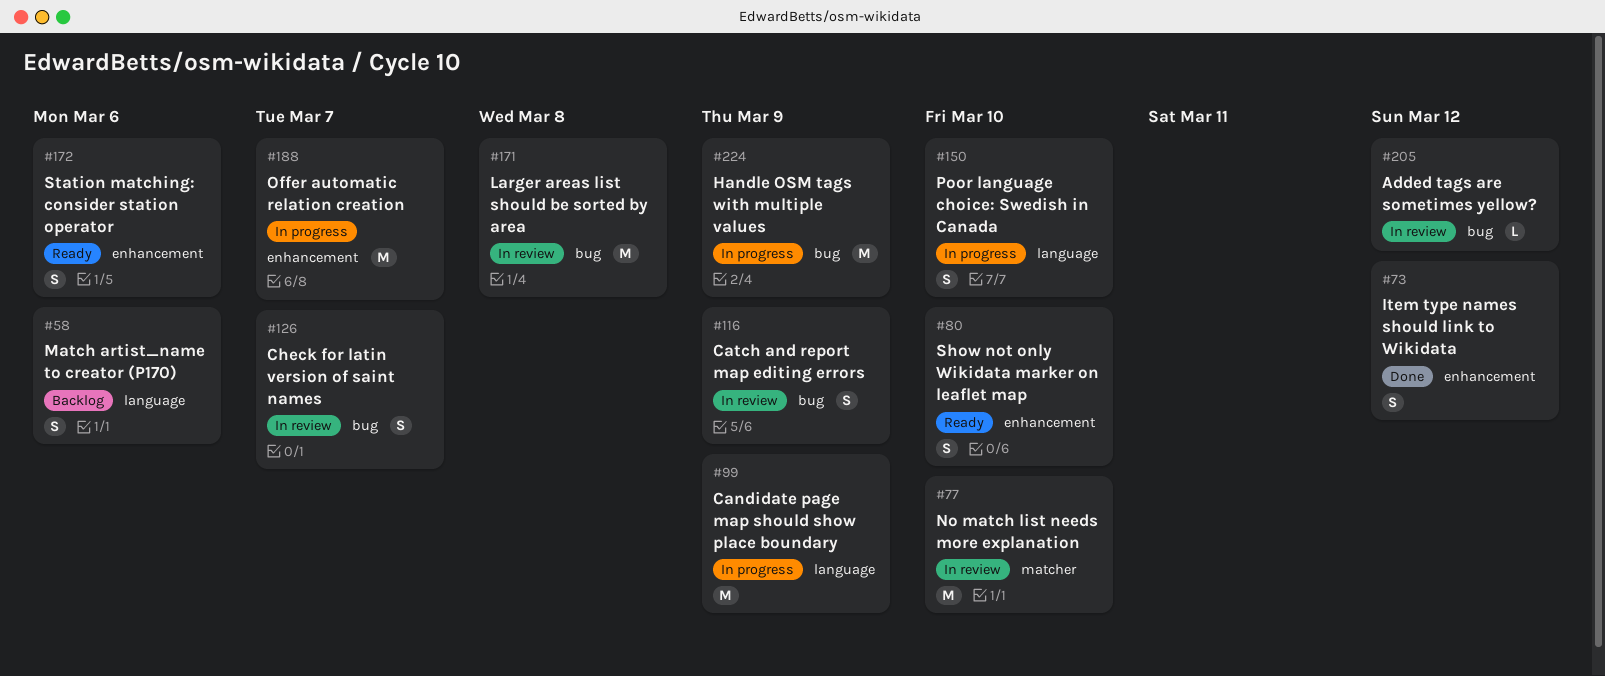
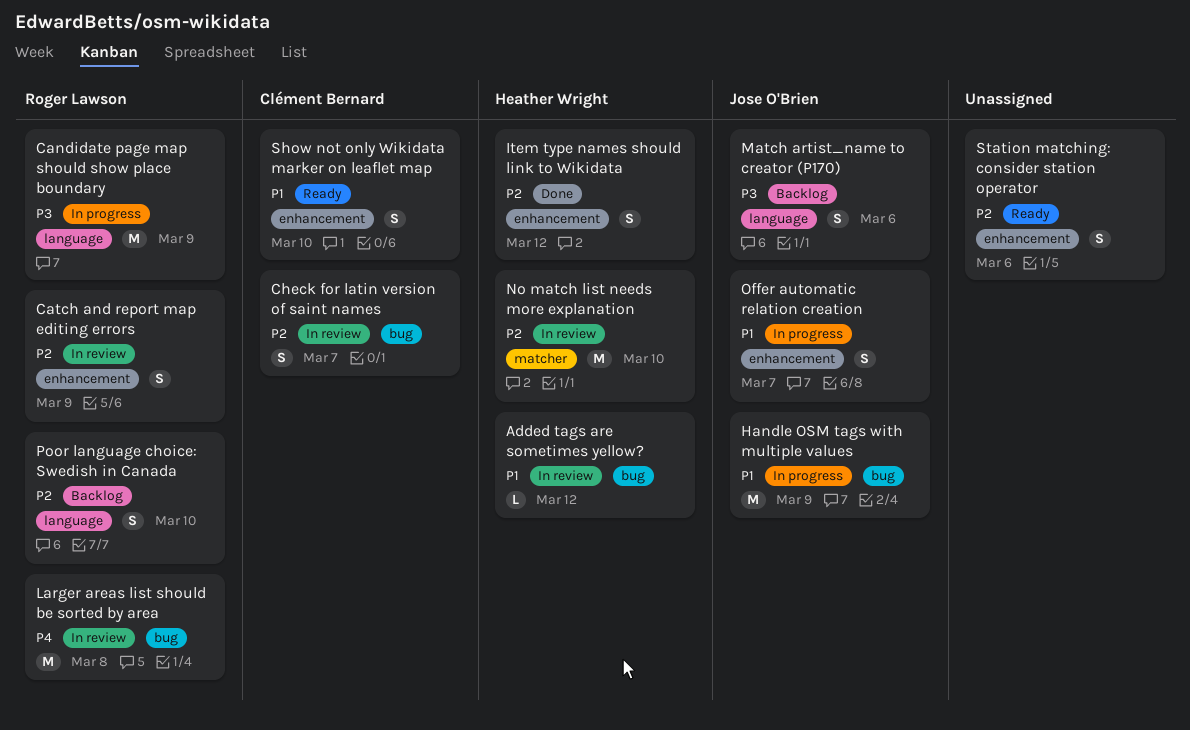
Catch and report map editing errors, label: bug -> enhancement
Offer automatic relation creation, estimate: M -> S
Poor language choice: Swedish in Canada, status: In progress -> Backlog

